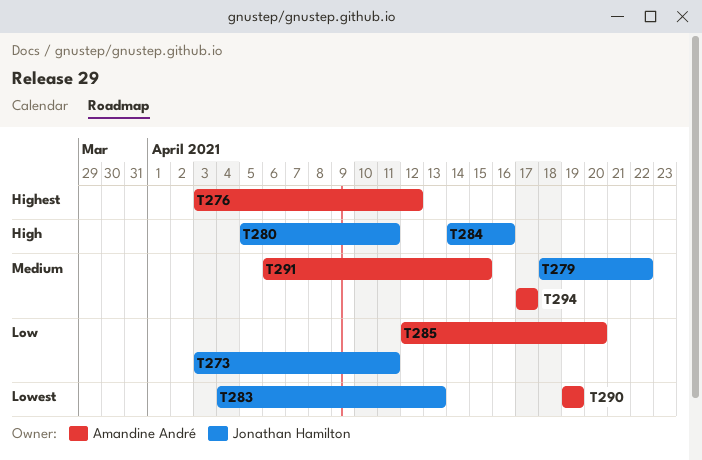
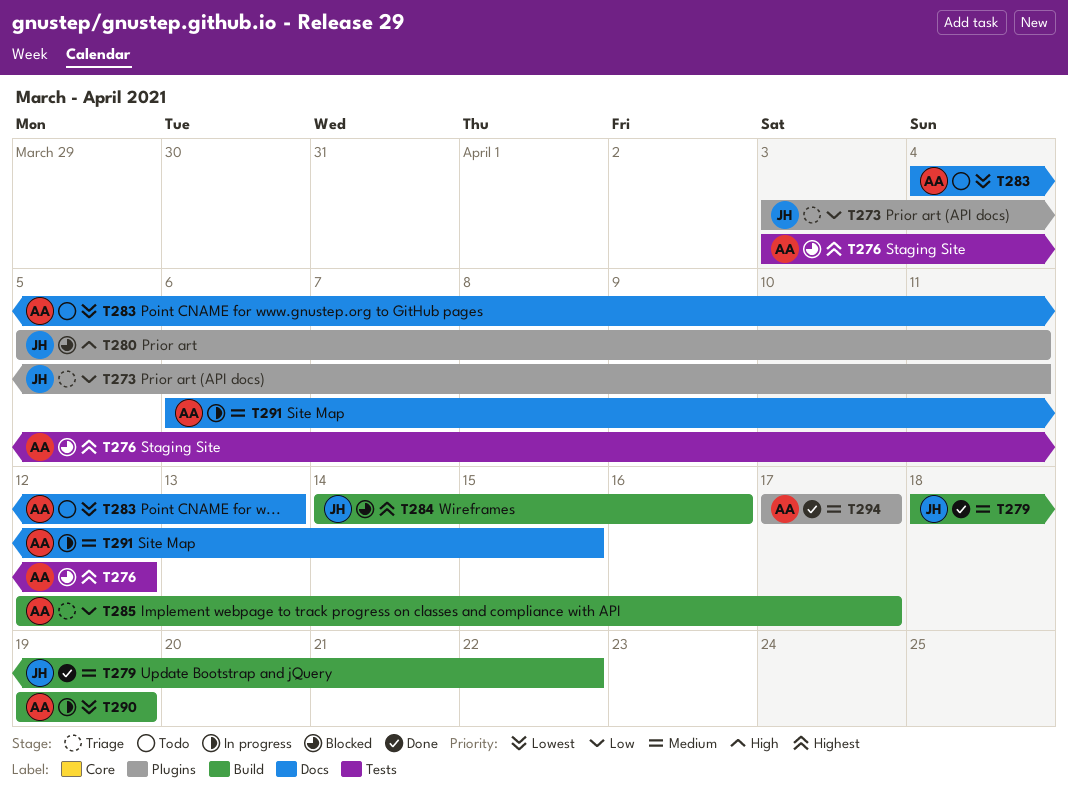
T283, owner: Jonathan Hamilton -> Amandine André
T284, priority: High -> Highest
T285, due: Apr 20 -> Apr 17

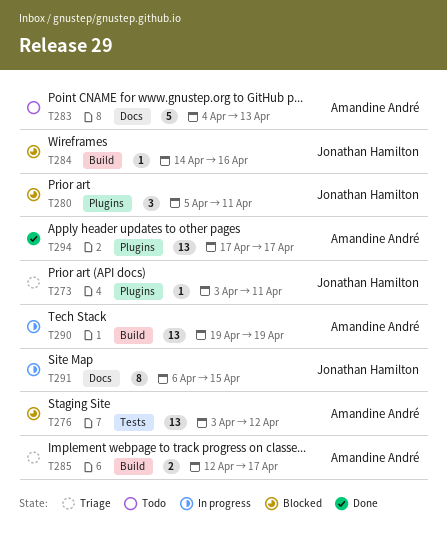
T279: present -> none
T291, owner: Amandine André -> Jonathan Hamilton

